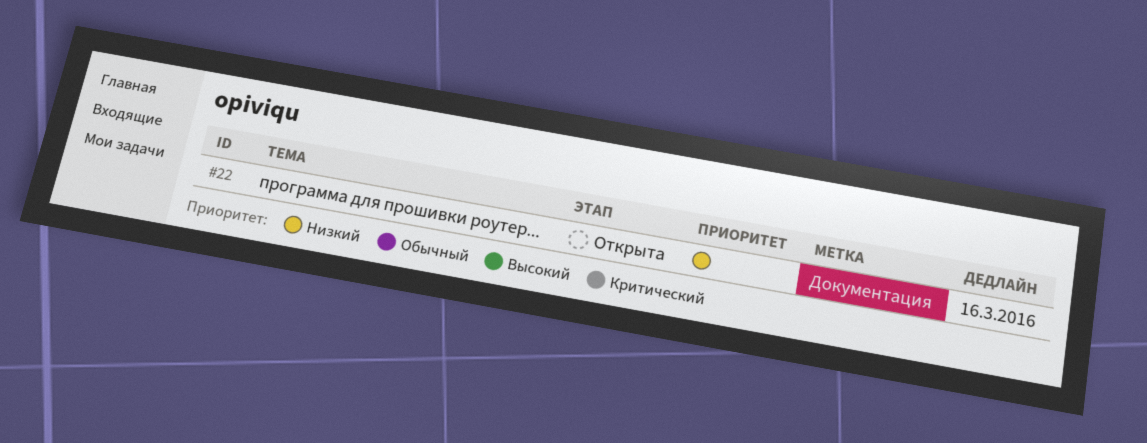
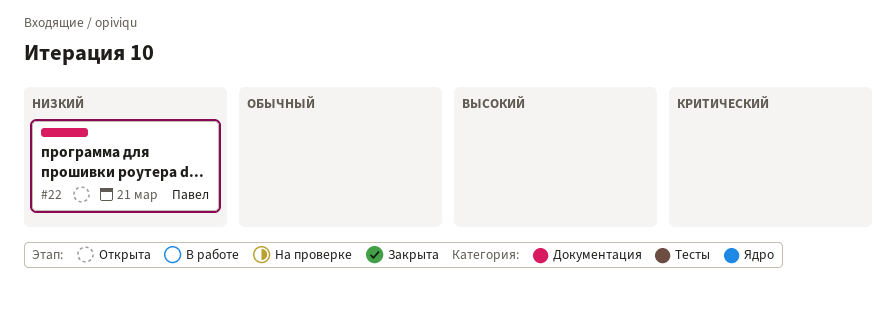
#22, due: Mar 16 -> Mar 21

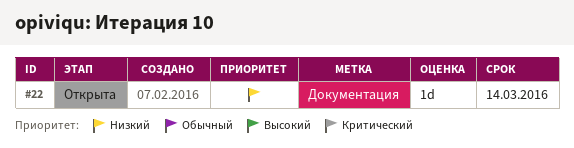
#22, due: Mar 21 -> Mar 14

